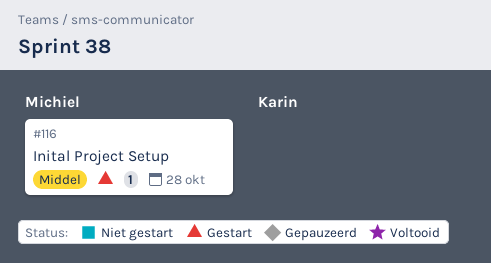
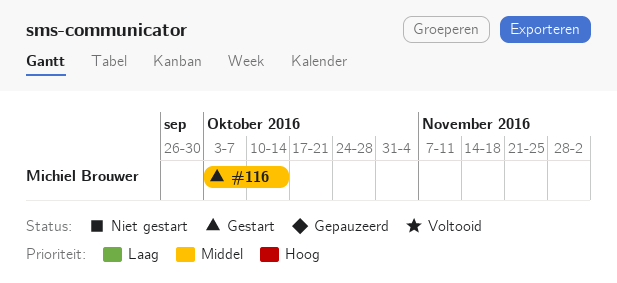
#116, due: Oct 28 -> Oct 14

